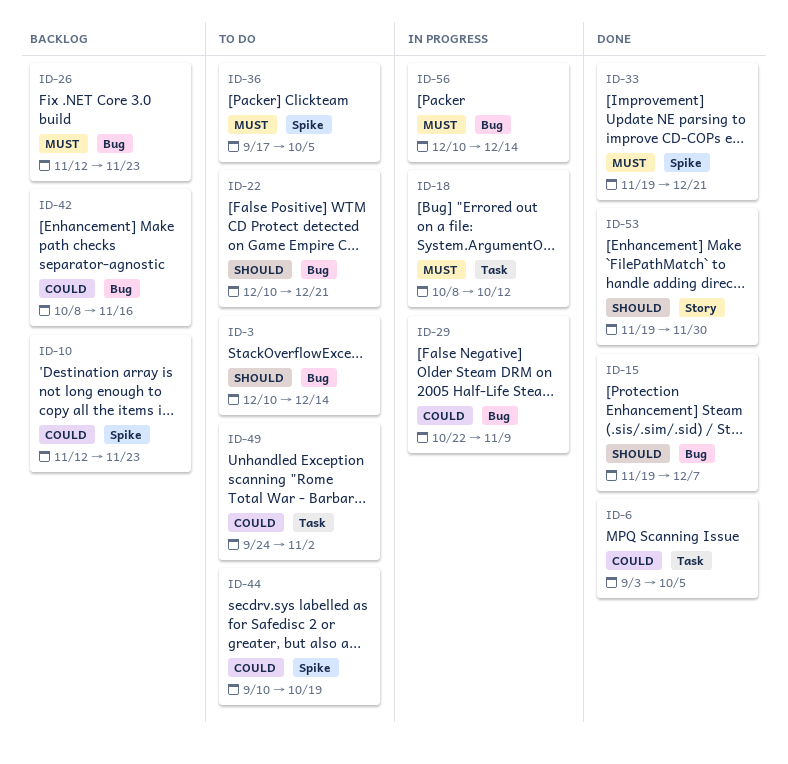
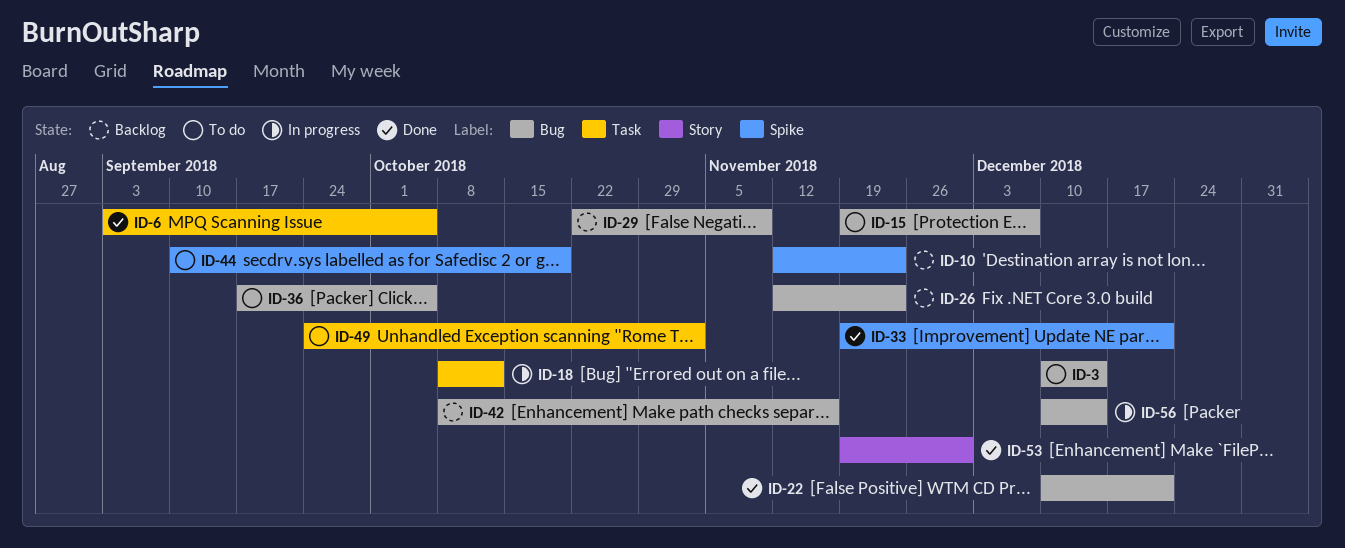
ID-15, status: Done -> To do
ID-22, status: To do -> Done
ID-29, status: In progress -> Backlog
ID-36, label: Spike -> Bug

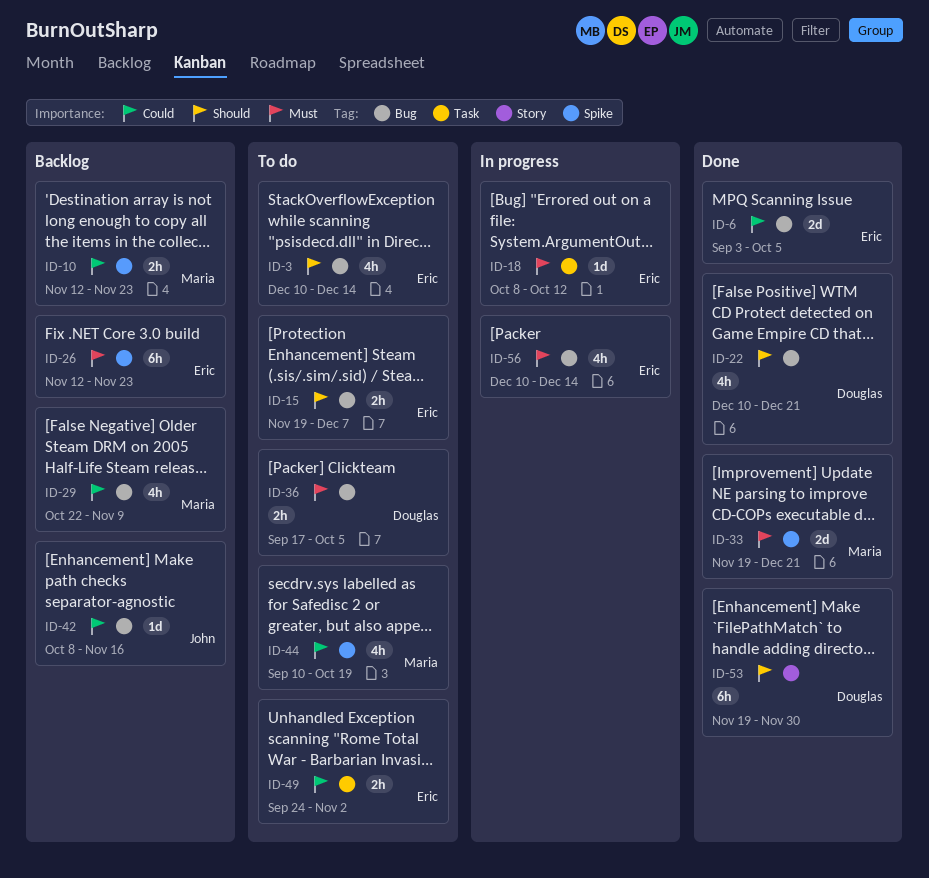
ID-6, label: Task -> Bug
ID-26, label: Bug -> Spike

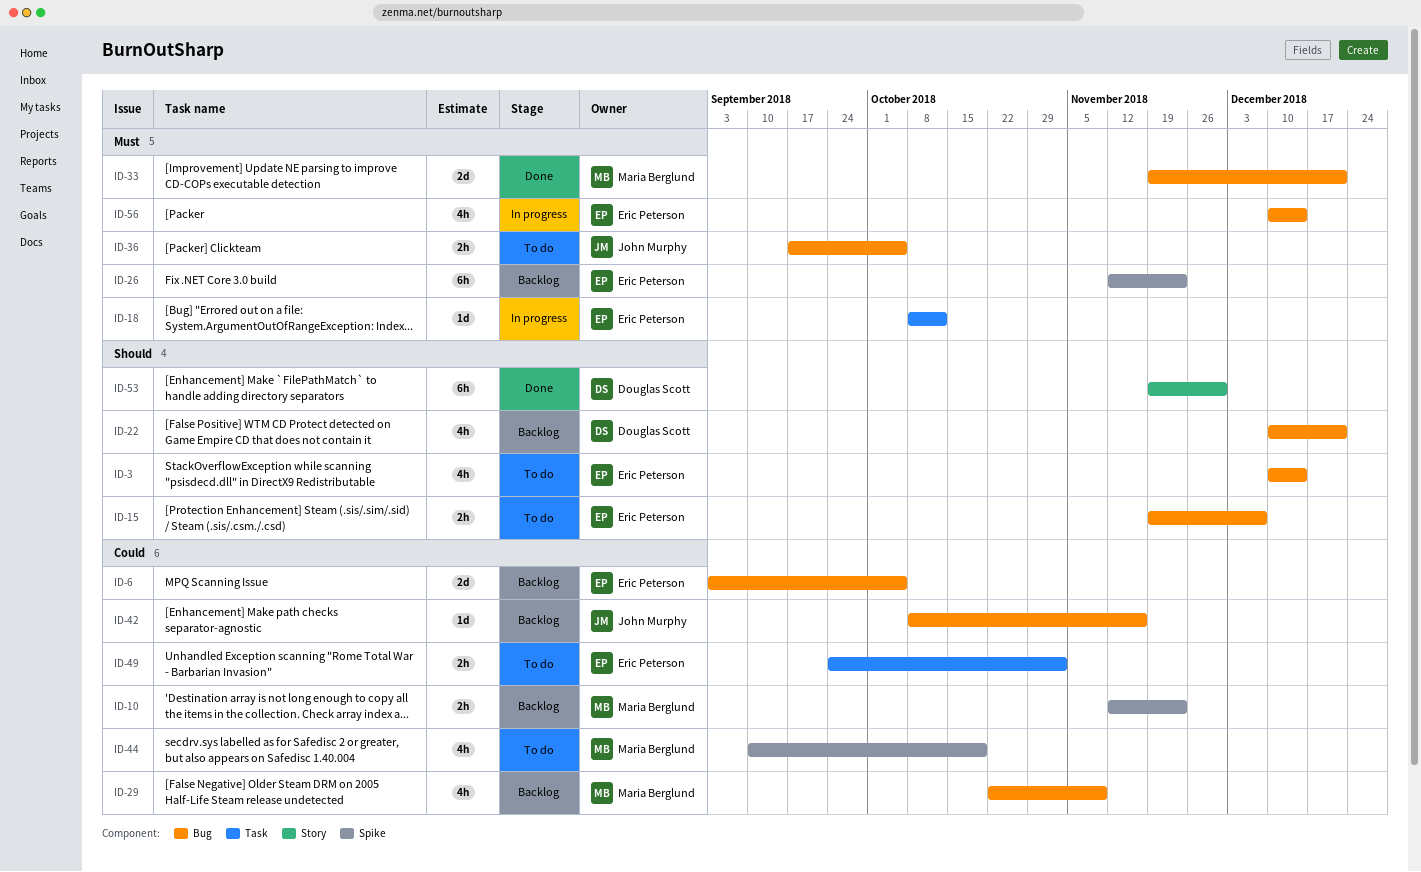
ID-6, status: Done -> Backlog
ID-22, status: Done -> Backlog
ID-33, label: Spike -> Bug
ID-36, owner: Douglas Scott -> John Murphy

